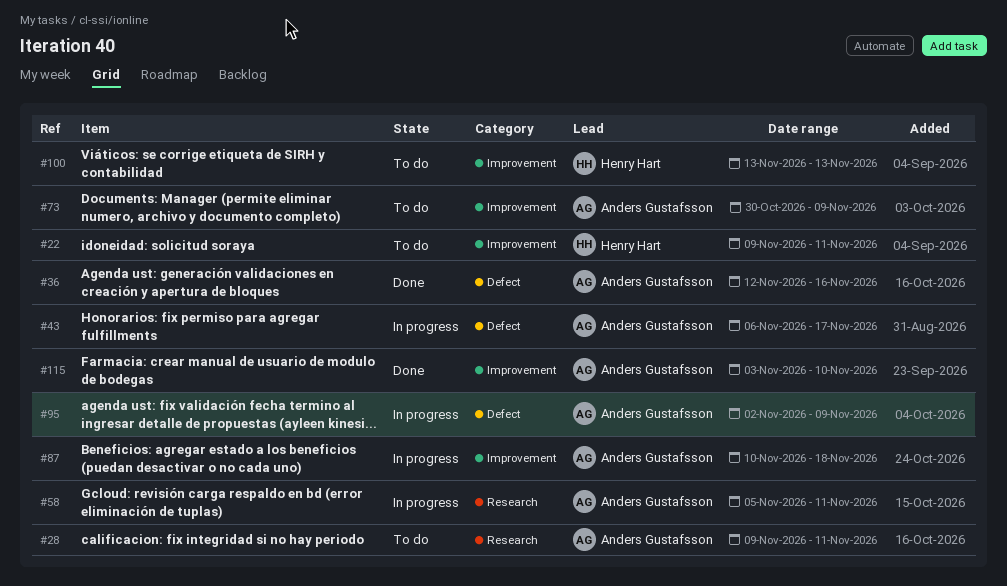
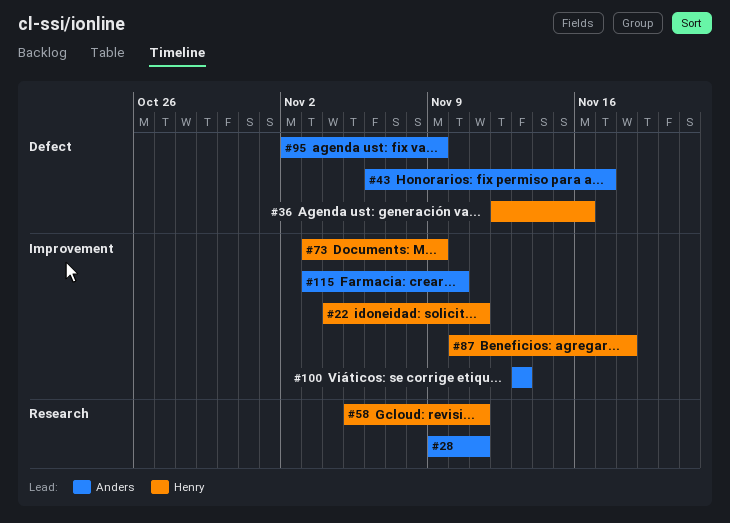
#22, start: Nov 9 -> Nov 4
#36, owner: Anders Gustafsson -> Henry Hart
#58, owner: Anders Gustafsson -> Henry Hart
#73, owner: Anders Gustafsson -> Henry Hart
#73, start: Oct 30 -> Nov 3
#87, owner: Anders Gustafsson -> Henry Hart
#100, owner: Henry Hart -> Anders Gustafsson

